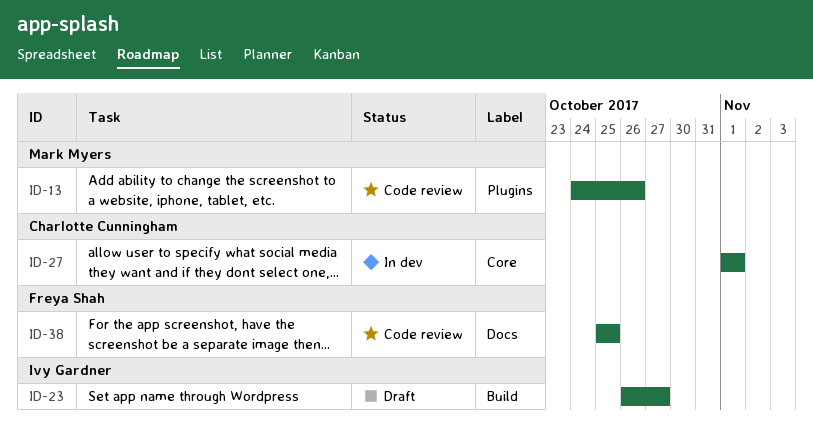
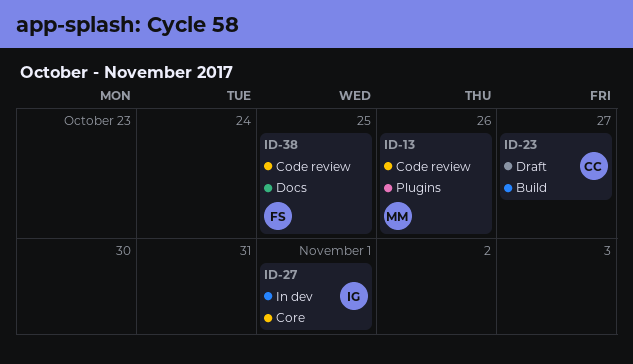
ID-23, owner: Ivy Gardner -> Charlotte Cunningham
ID-27, owner: Charlotte Cunningham -> Ivy Gardner

